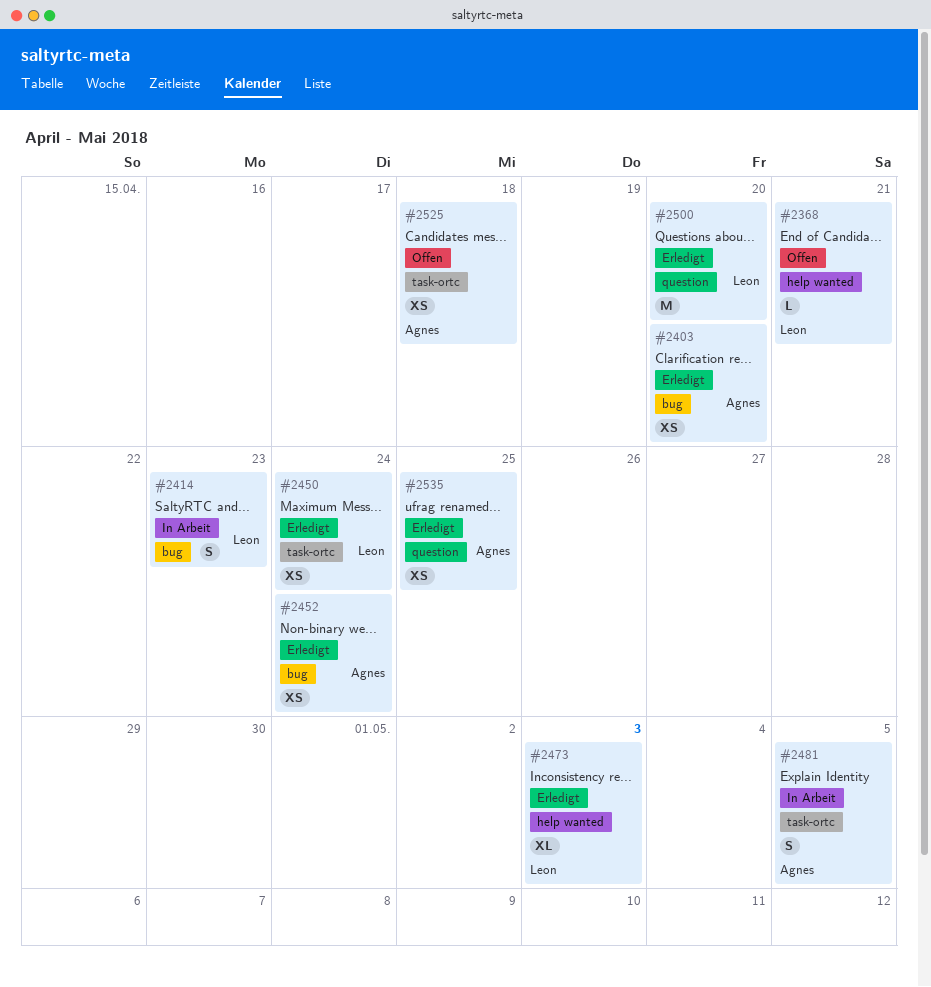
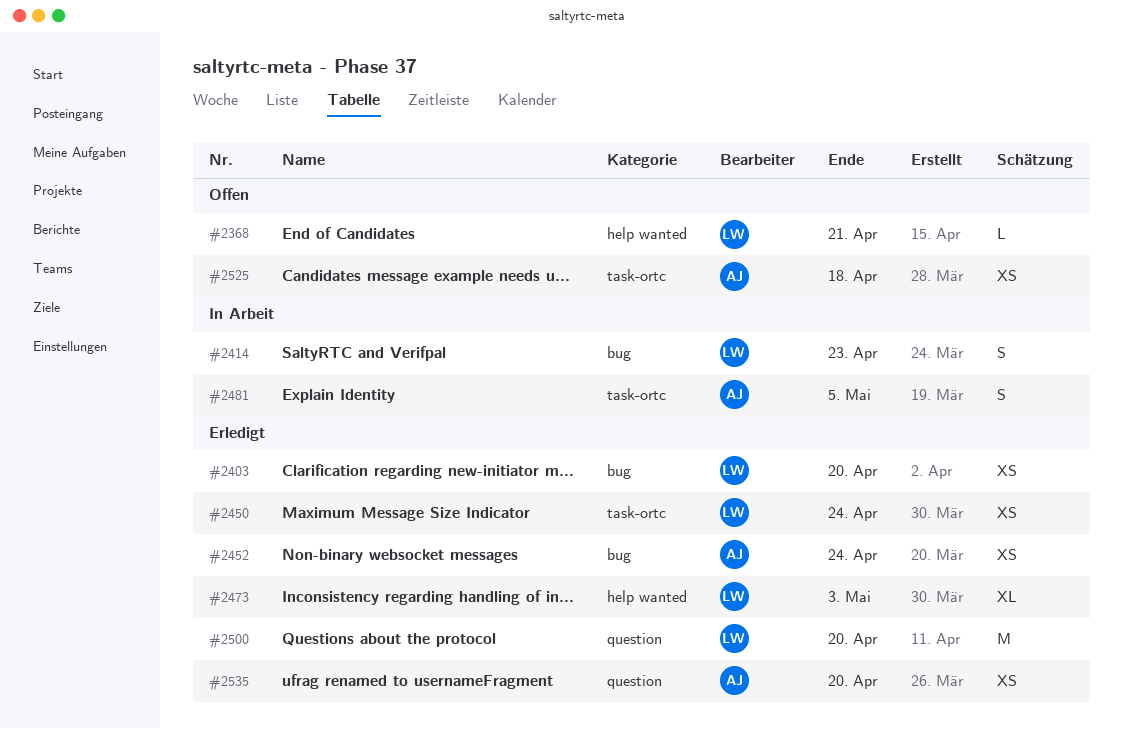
#2403, owner: Agnes -> Leon
#2535, due: Apr 25 -> Apr 20

